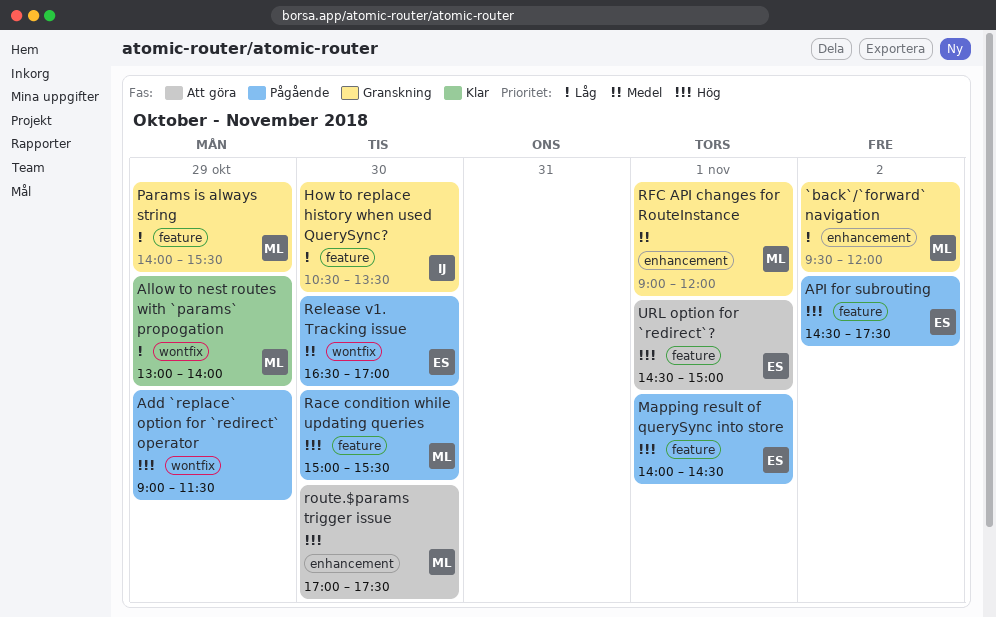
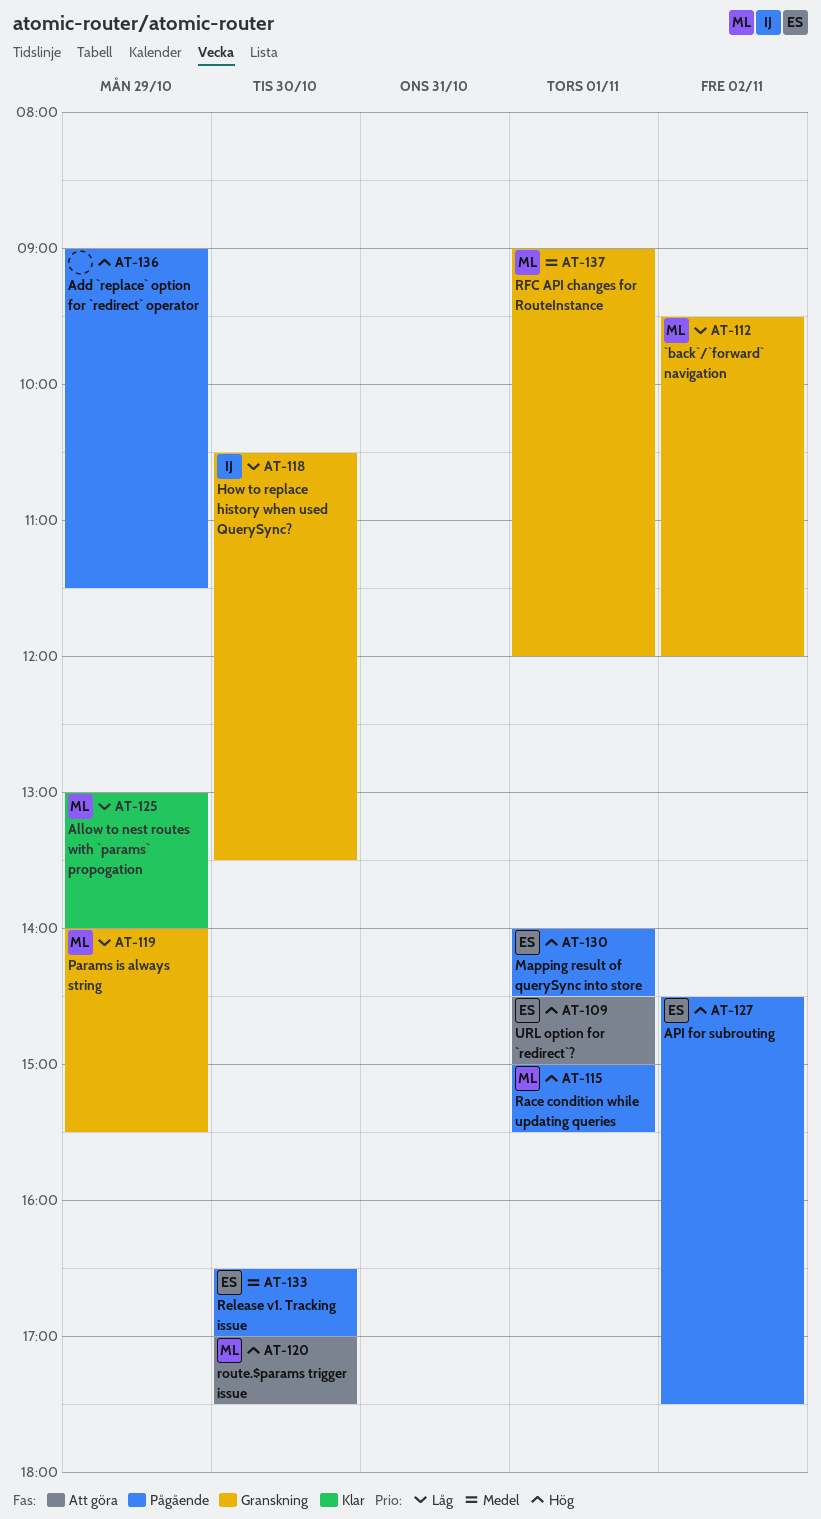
Race condition while updating queries, day: Oct 30 -> Nov 1

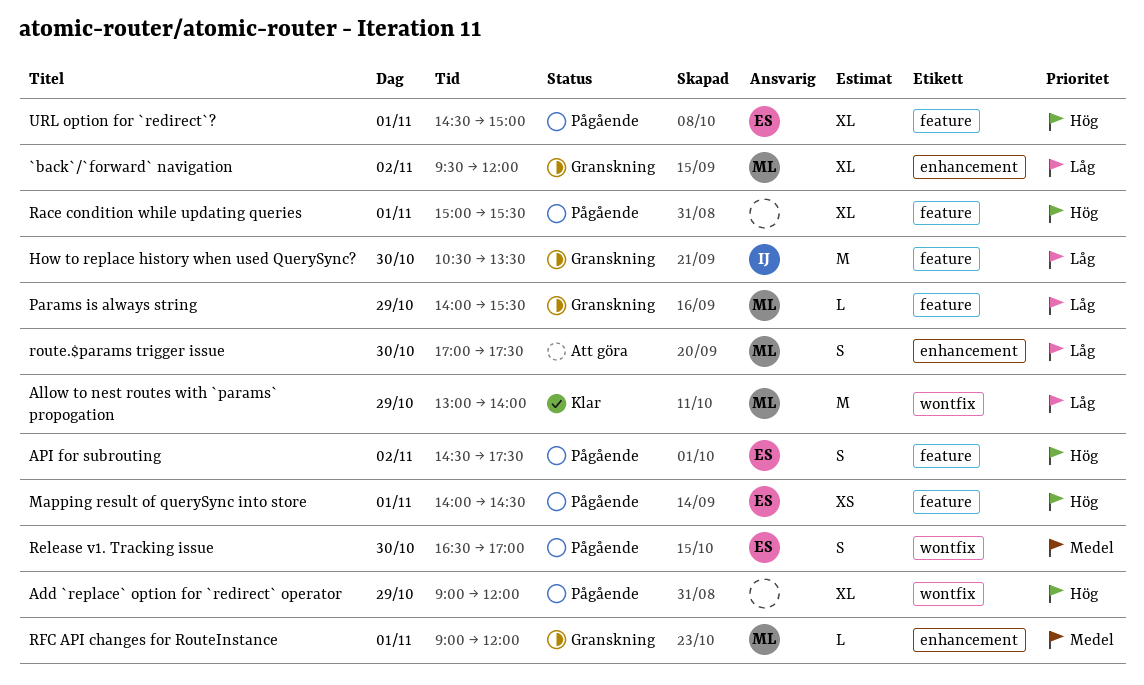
Add `replace` option for `redirect` operator, ends: 11:30 -> 12:00
Race condition while updating queries, owner: ML -> none
route.$params trigger issue, priority: Hög -> Låg
URL option for `redirect`?, status: Att göra -> Pågående

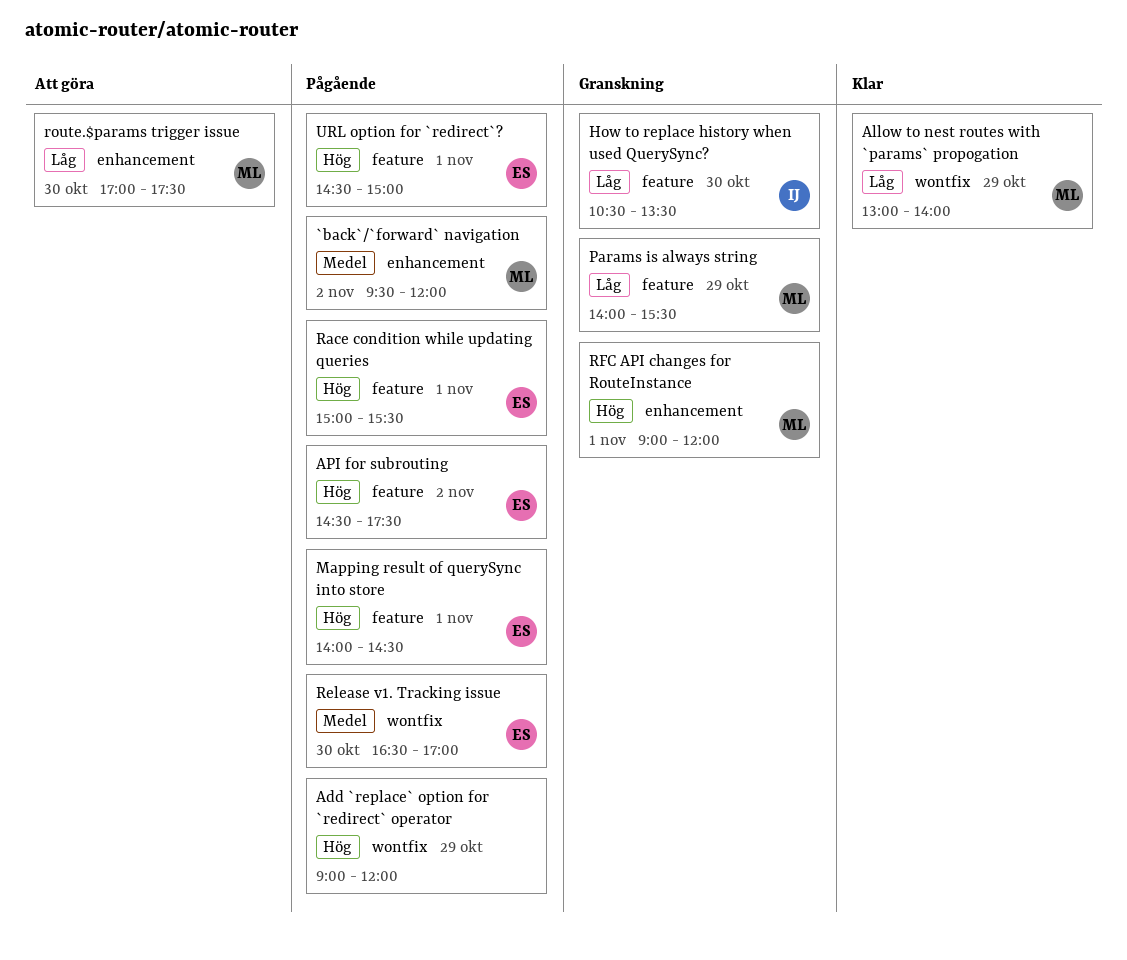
`back`/`forward` navigation, status: Granskning -> Pågående
`back`/`forward` navigation, priority: Låg -> Medel
Race condition while updating queries, owner: none -> ES
RFC API changes for RouteInstance, priority: Medel -> Hög

